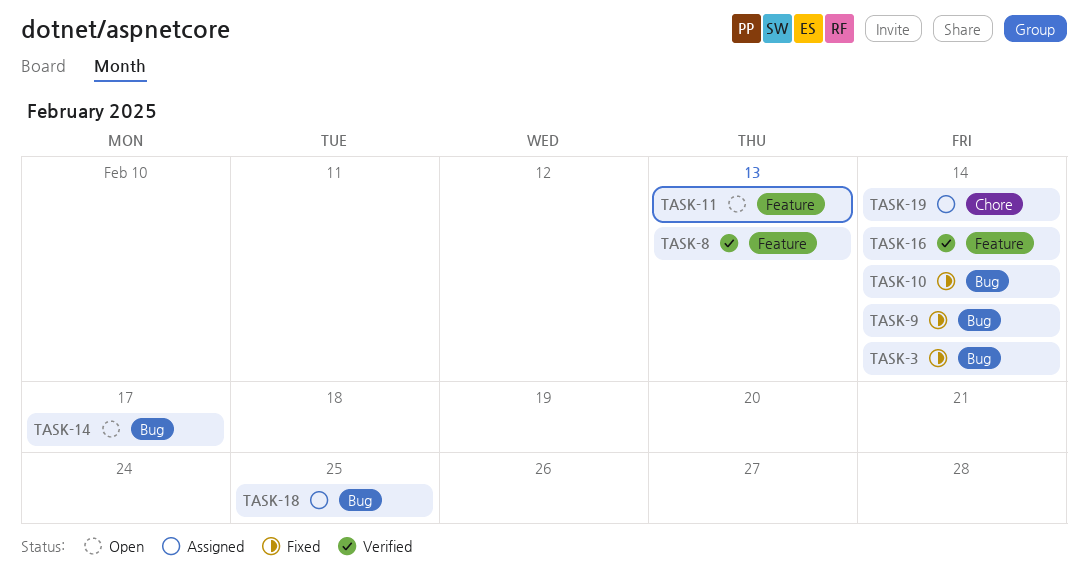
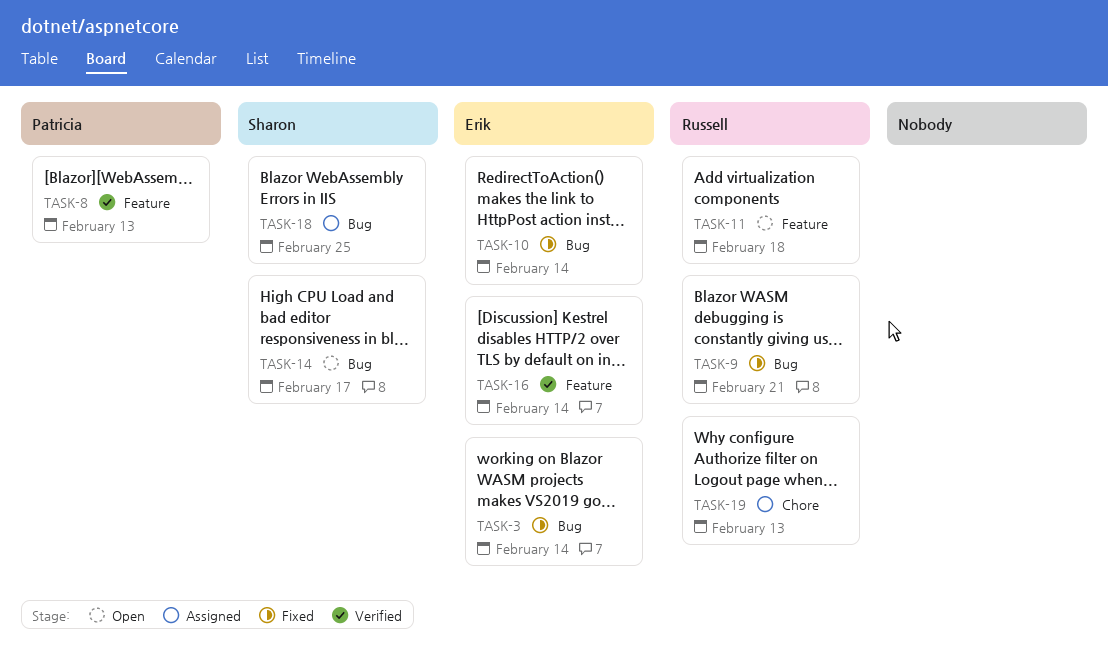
TASK-9, due: Feb 14 -> Feb 21
TASK-11, due: Feb 13 -> Feb 18
TASK-19, due: Feb 14 -> Feb 13

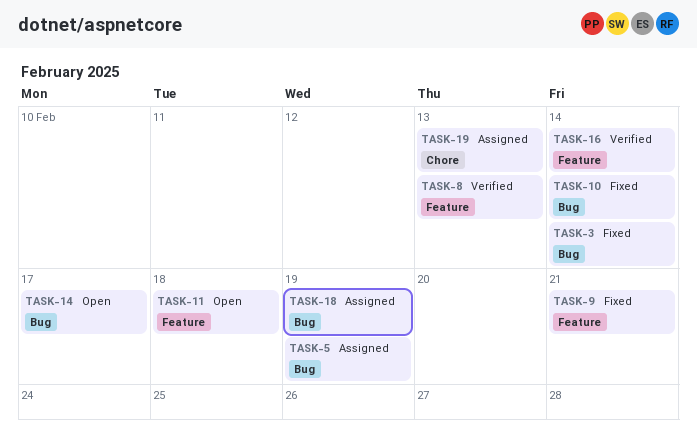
TASK-5: none -> present
TASK-9, label: Bug -> Feature
TASK-18, due: Feb 25 -> Feb 19

